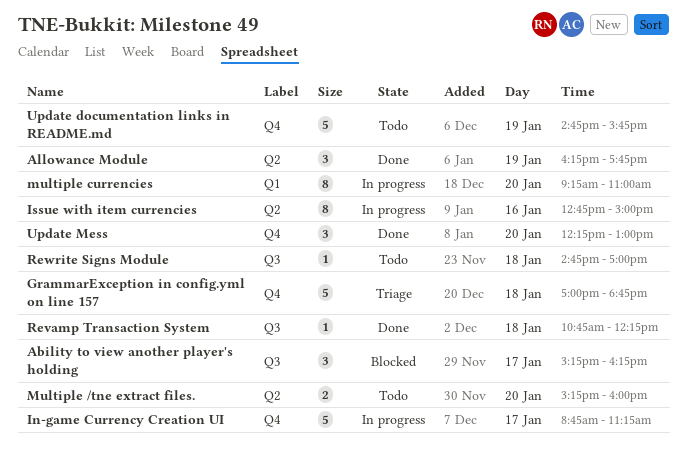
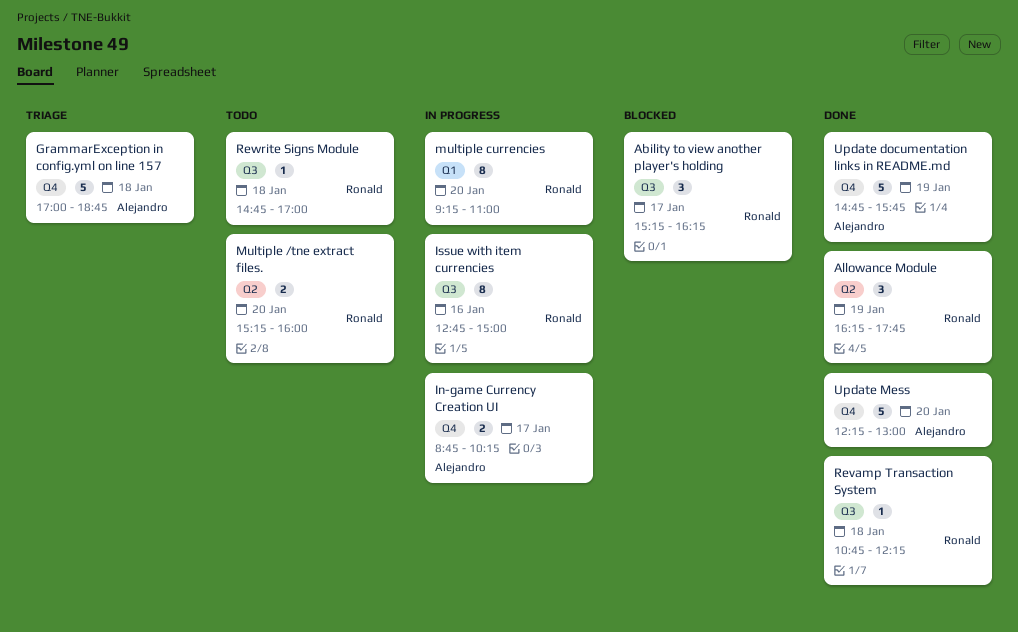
In-game Currency Creation UI, estimate: 5 -> 2
In-game Currency Creation UI, ends: 11:15 -> 10:15
Issue with item currencies, label: Q2 -> Q3
Update documentation links in README.md, status: Todo -> Done
Update Mess, estimate: 3 -> 5

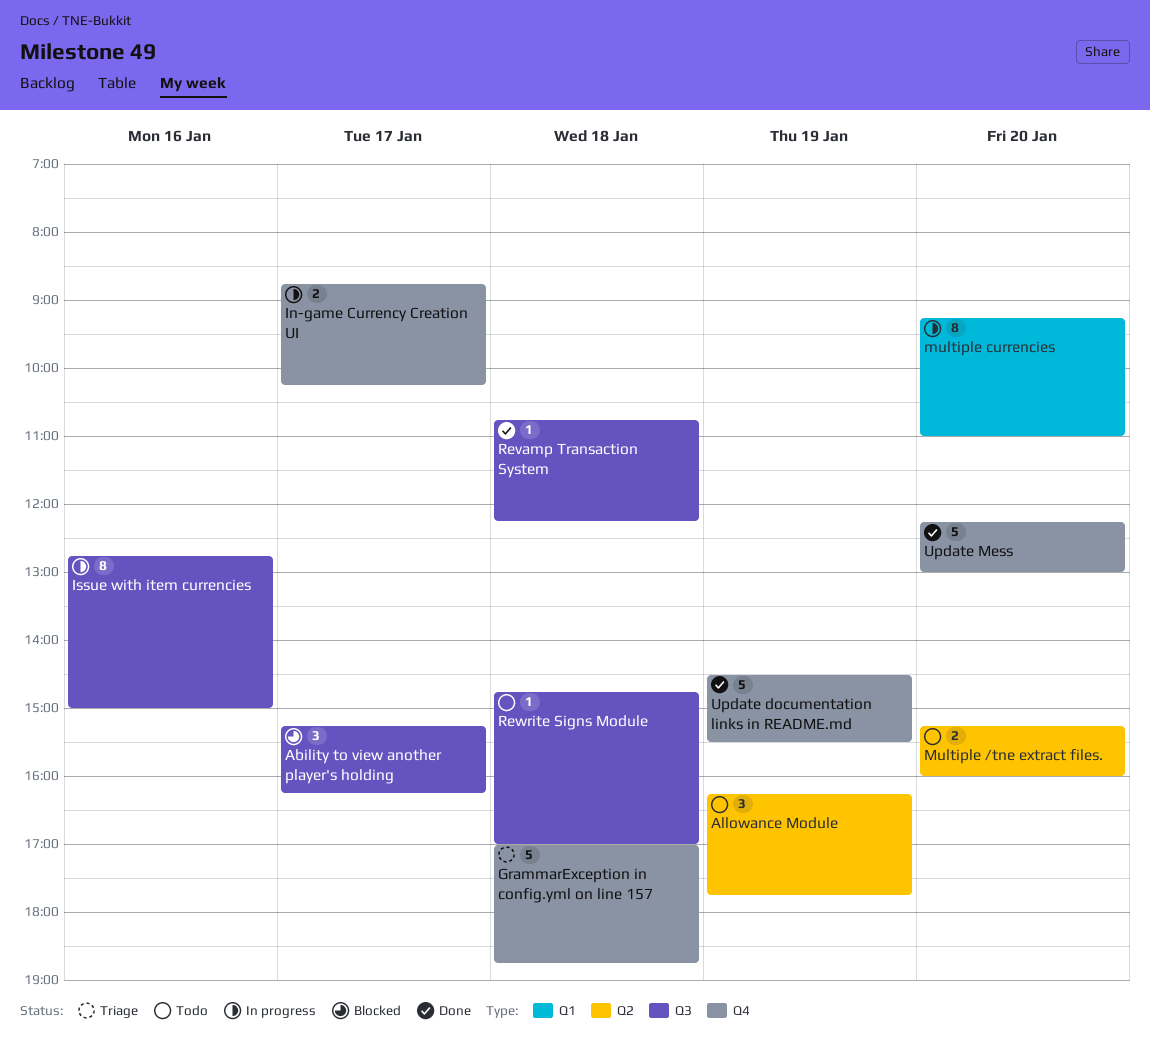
Allowance Module, status: Done -> Todo
Update documentation links in README.md, begins: 14:45 -> 14:30
Update documentation links in README.md, ends: 15:45 -> 15:30

